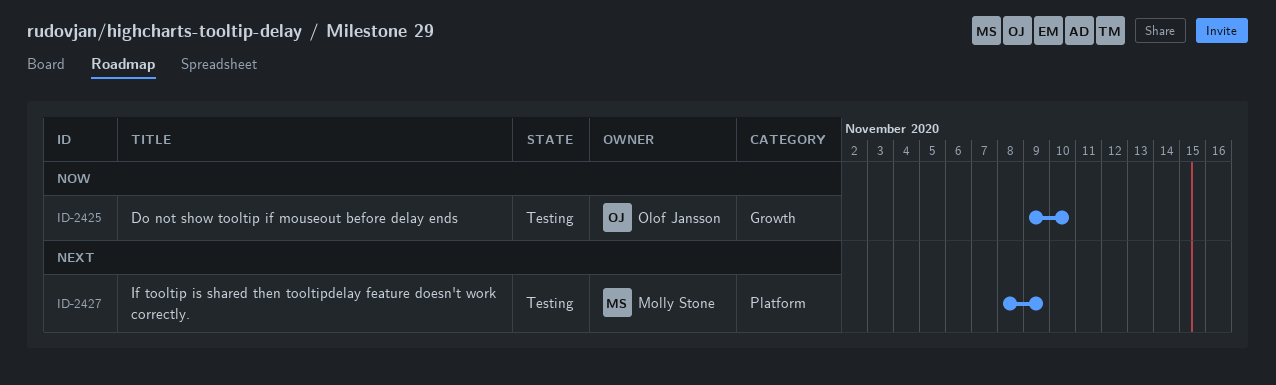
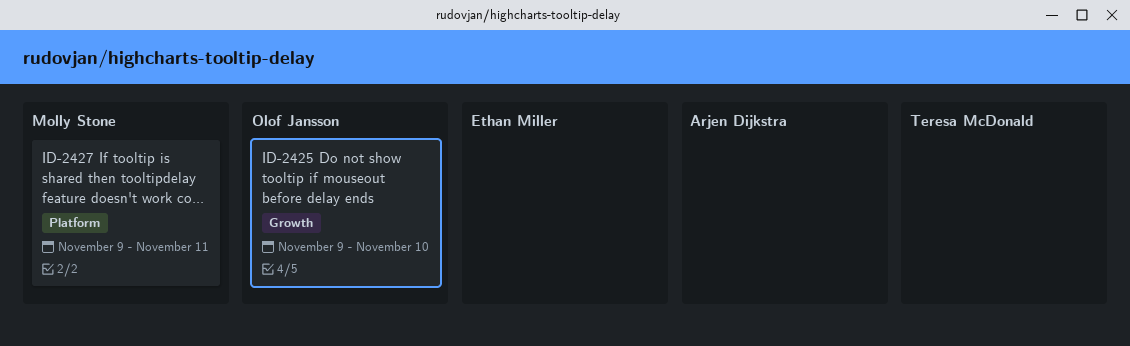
ID-2427, start: Nov 8 -> Nov 9
ID-2427, due: Nov 9 -> Nov 11

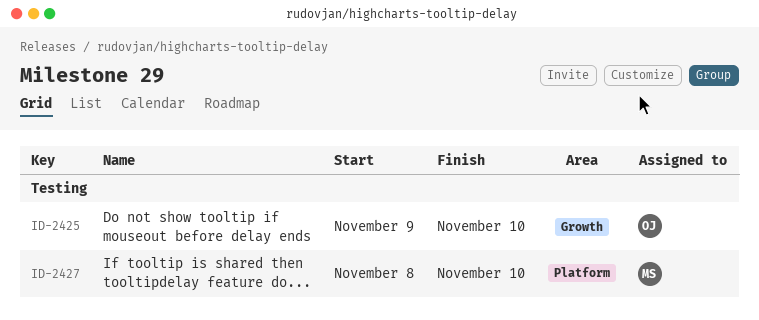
ID-2427, start: Nov 9 -> Nov 8
ID-2427, due: Nov 11 -> Nov 10

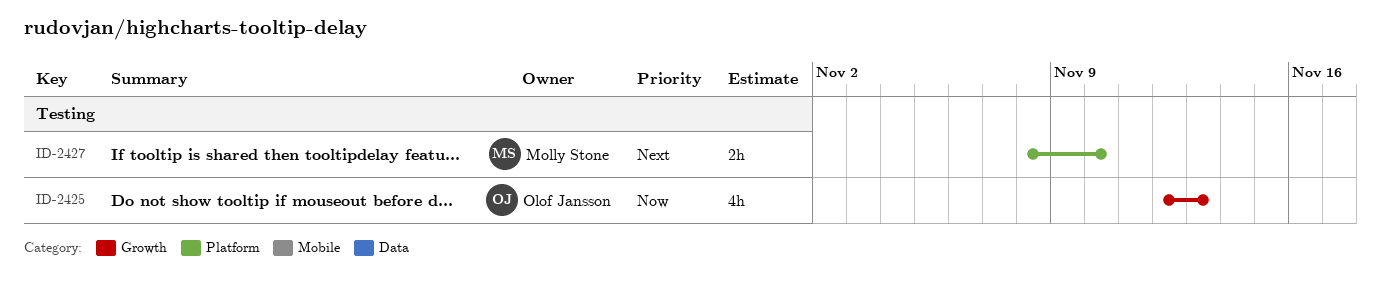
ID-2425, start: Nov 9 -> Nov 12
ID-2425, due: Nov 10 -> Nov 13

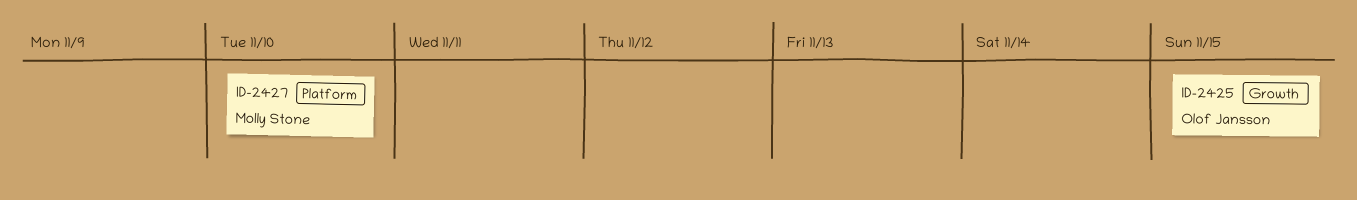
ID-2425, due: Nov 13 -> Nov 15

